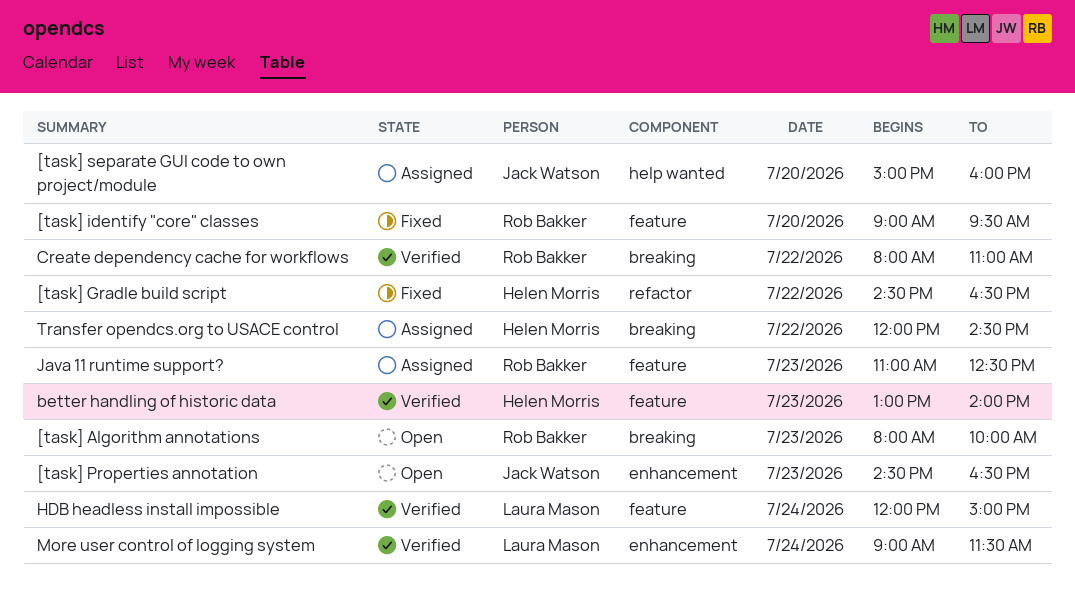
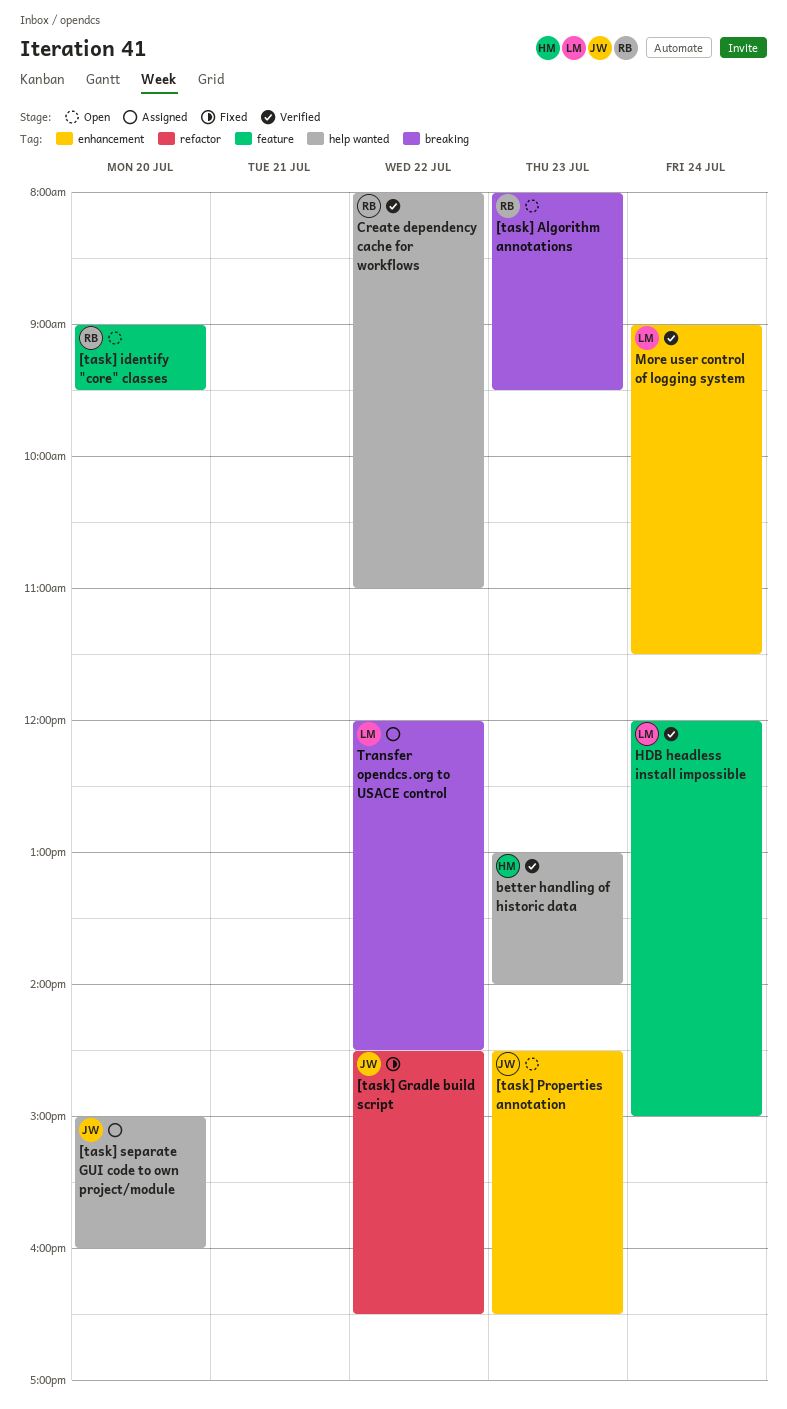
[task] Algorithm annotations, ends: 10:00 -> 09:30
[task] Gradle build script, owner: Helen Morris -> Jack Watson
[task] identify "core" classes, status: Fixed -> Open
better handling of historic data, label: feature -> help wanted
Create dependency cache for workflows, label: breaking -> help wanted
Java 11 runtime support?: present -> none
Transfer opendcs.org to USACE control, owner: Helen Morris -> Laura Mason

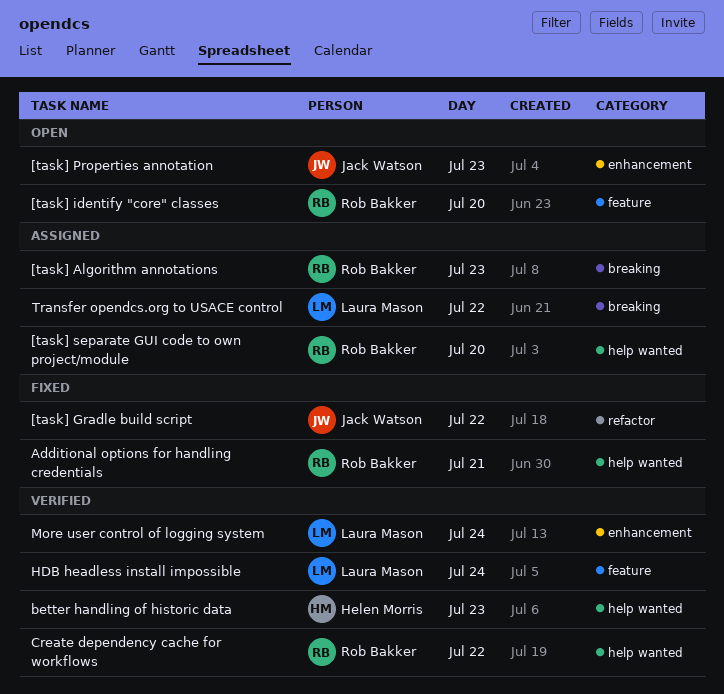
[task] Algorithm annotations, status: Open -> Assigned
[task] separate GUI code to own project/module, owner: Jack Watson -> Rob Bakker
Additional options for handling credentials: none -> present

